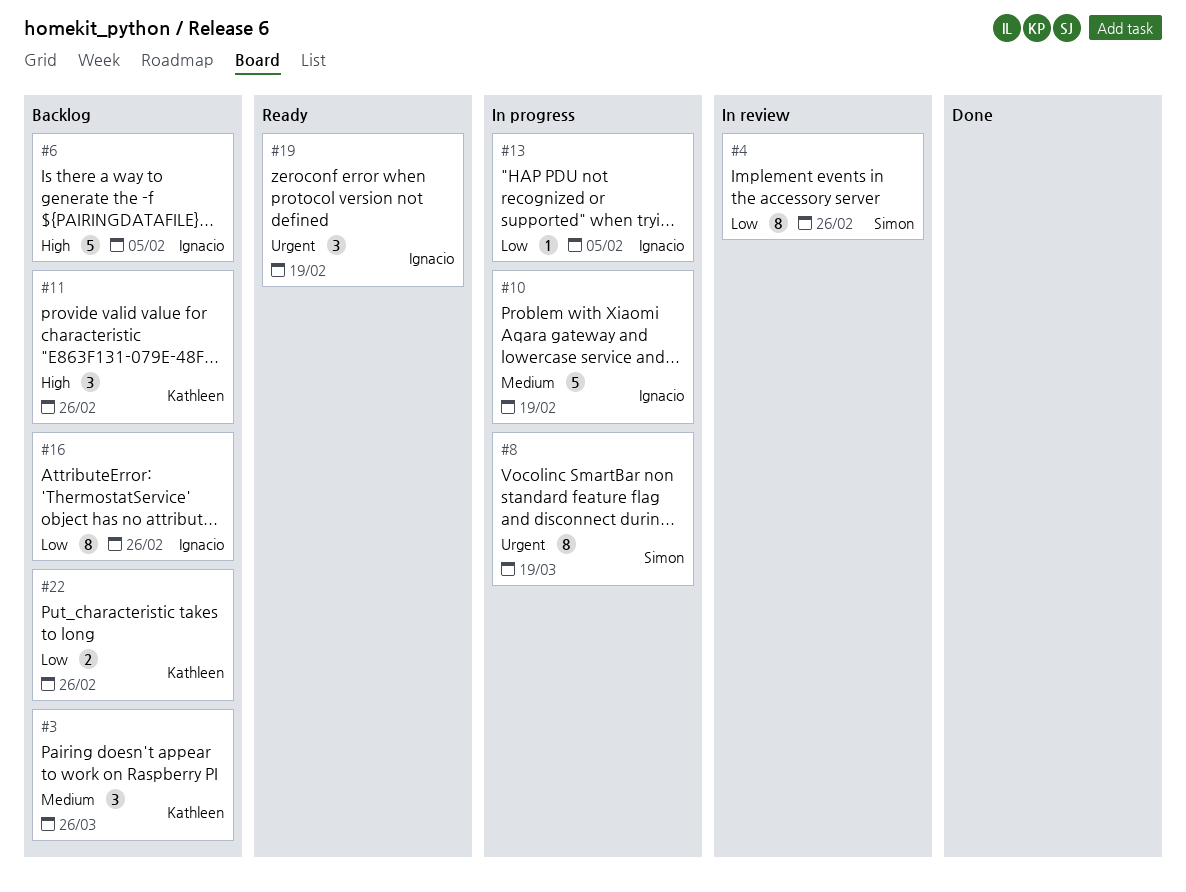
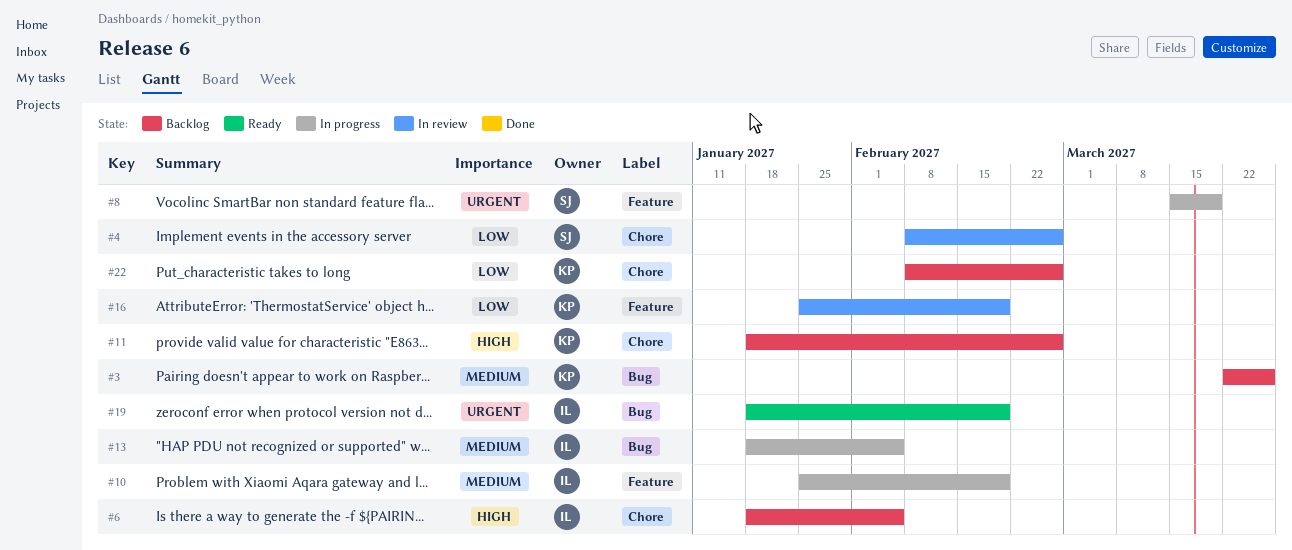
#13, priority: Low -> Medium
#16, status: Backlog -> In review
#16, owner: Ignacio -> Kathleen
#16, due: Feb 26 -> Feb 19

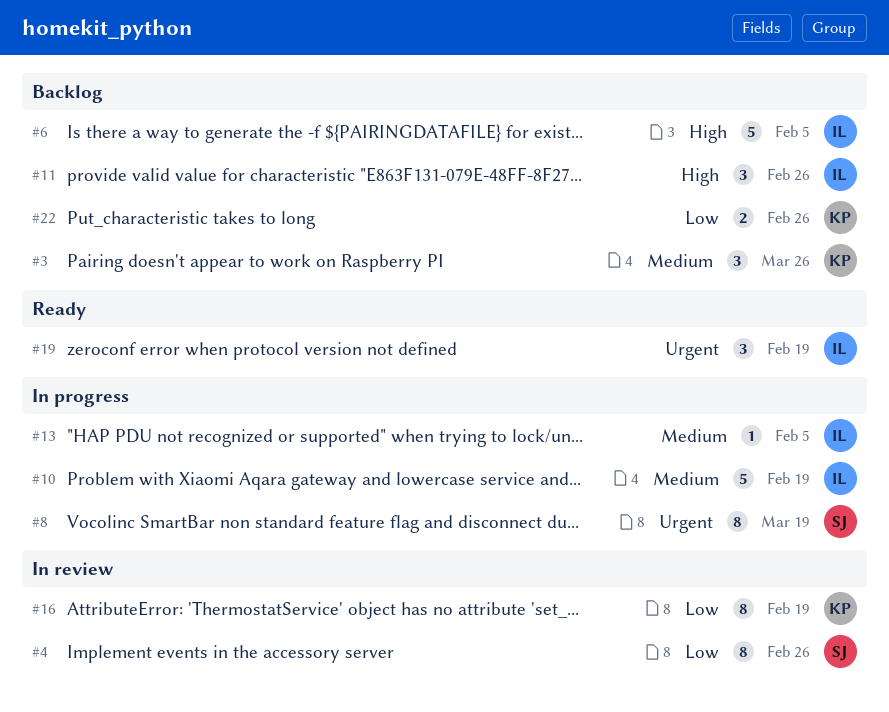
#11, owner: KP -> IL

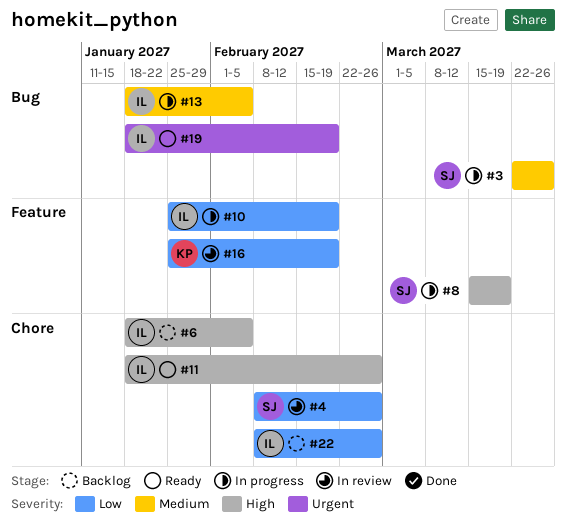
#3, status: Backlog -> In progress
#3, owner: KP -> SJ
#8, priority: Urgent -> High
#10, priority: Medium -> Low
#11, status: Backlog -> Ready
#22, owner: KP -> IL

